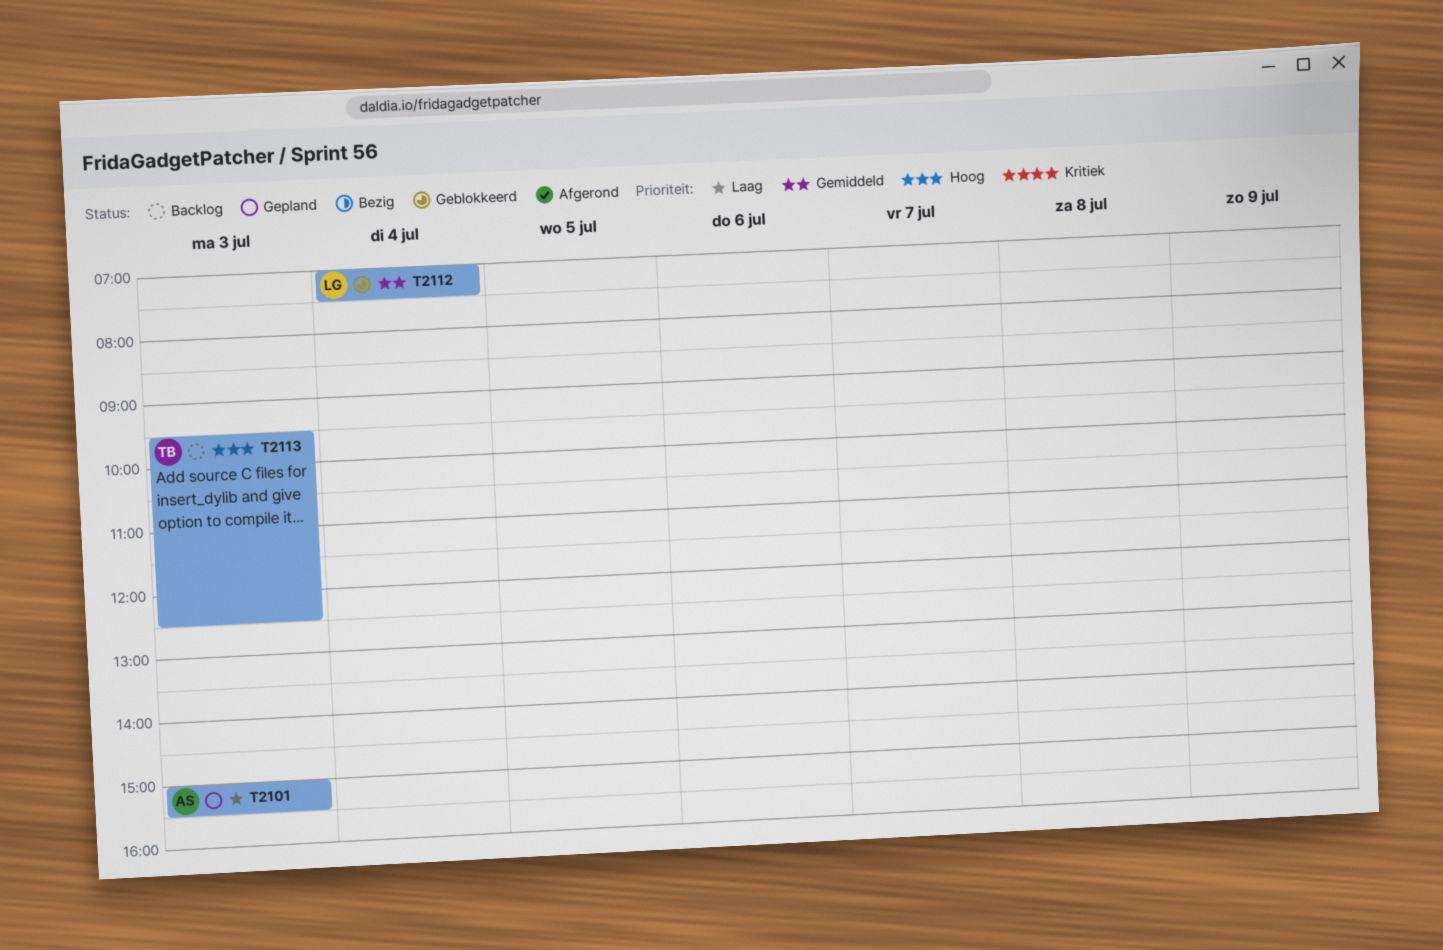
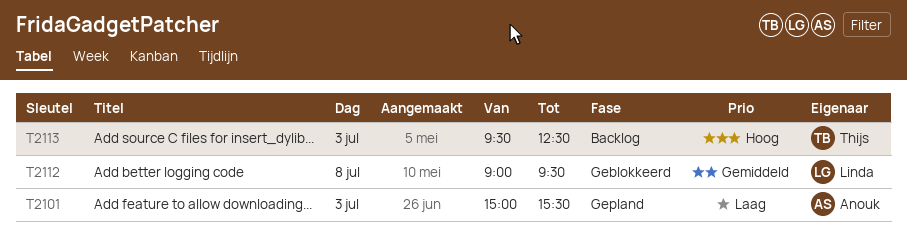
T2112, day: Jul 4 -> Jul 8
T2112, begins: 07:00 -> 09:00
T2112, ends: 07:30 -> 09:30

